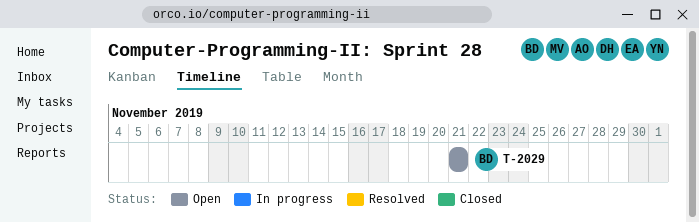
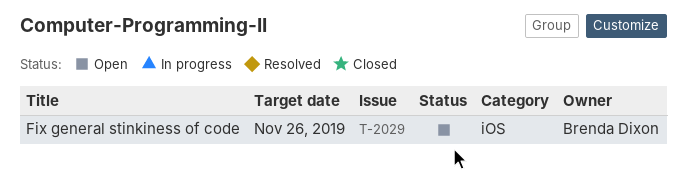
T-2029, due: Nov 21 -> Nov 26

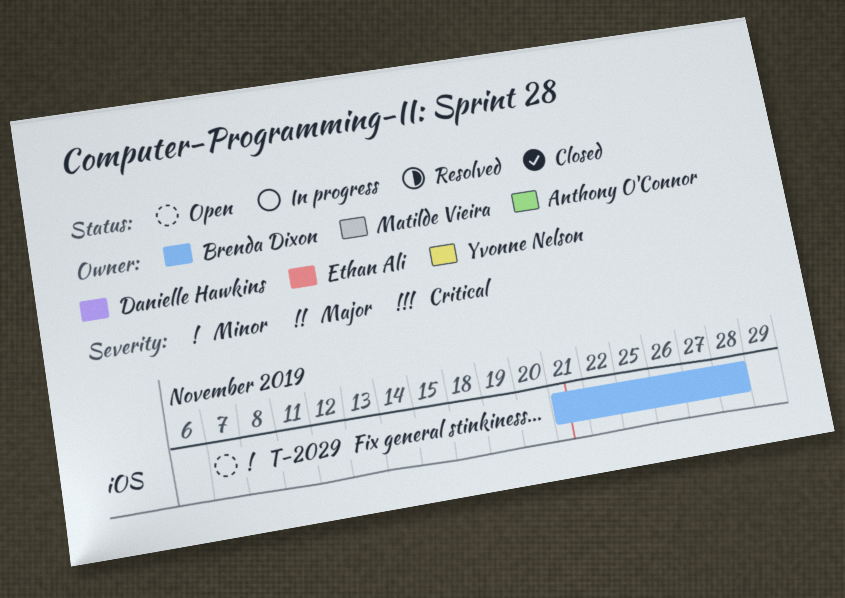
T-2029, due: Nov 26 -> Nov 28

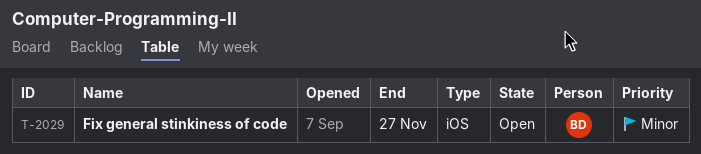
T-2029, due: Nov 28 -> Nov 27

